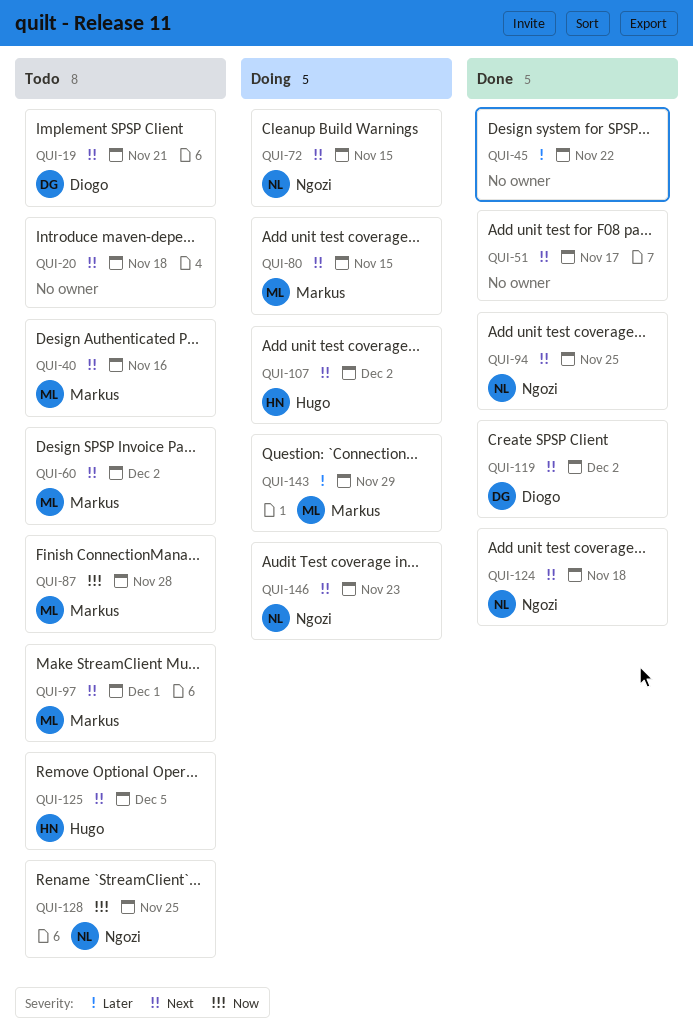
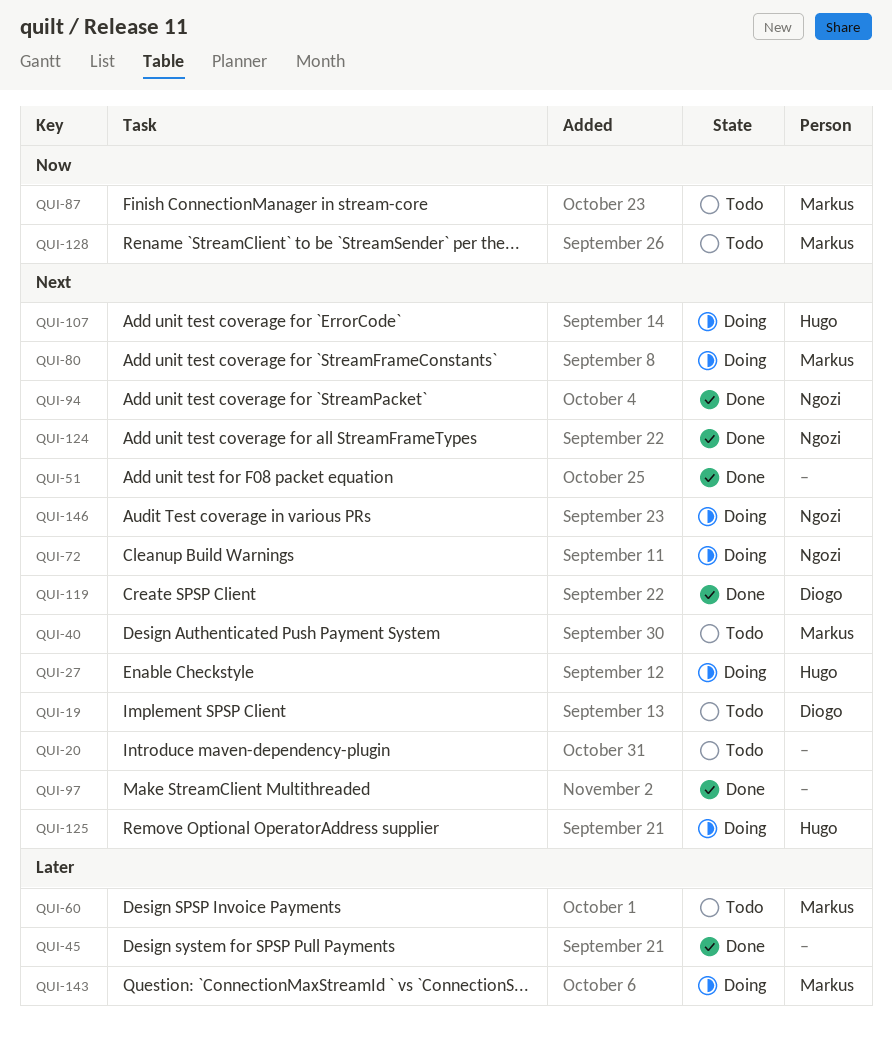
QUI-27: none -> present
QUI-60, priority: Next -> Later
QUI-97, status: Todo -> Done
QUI-97, owner: Markus -> none
QUI-125, status: Todo -> Doing
QUI-128, owner: Ngozi -> Markus

